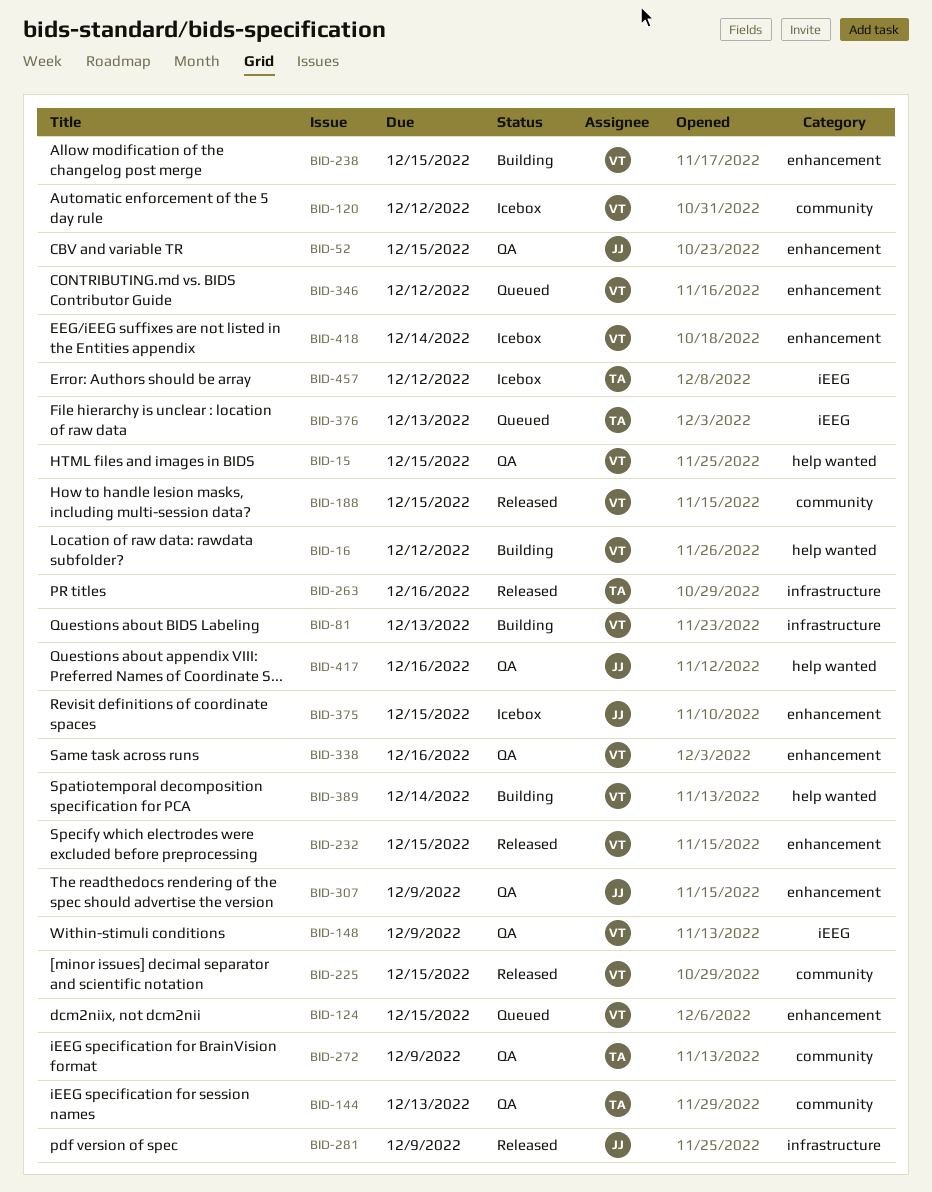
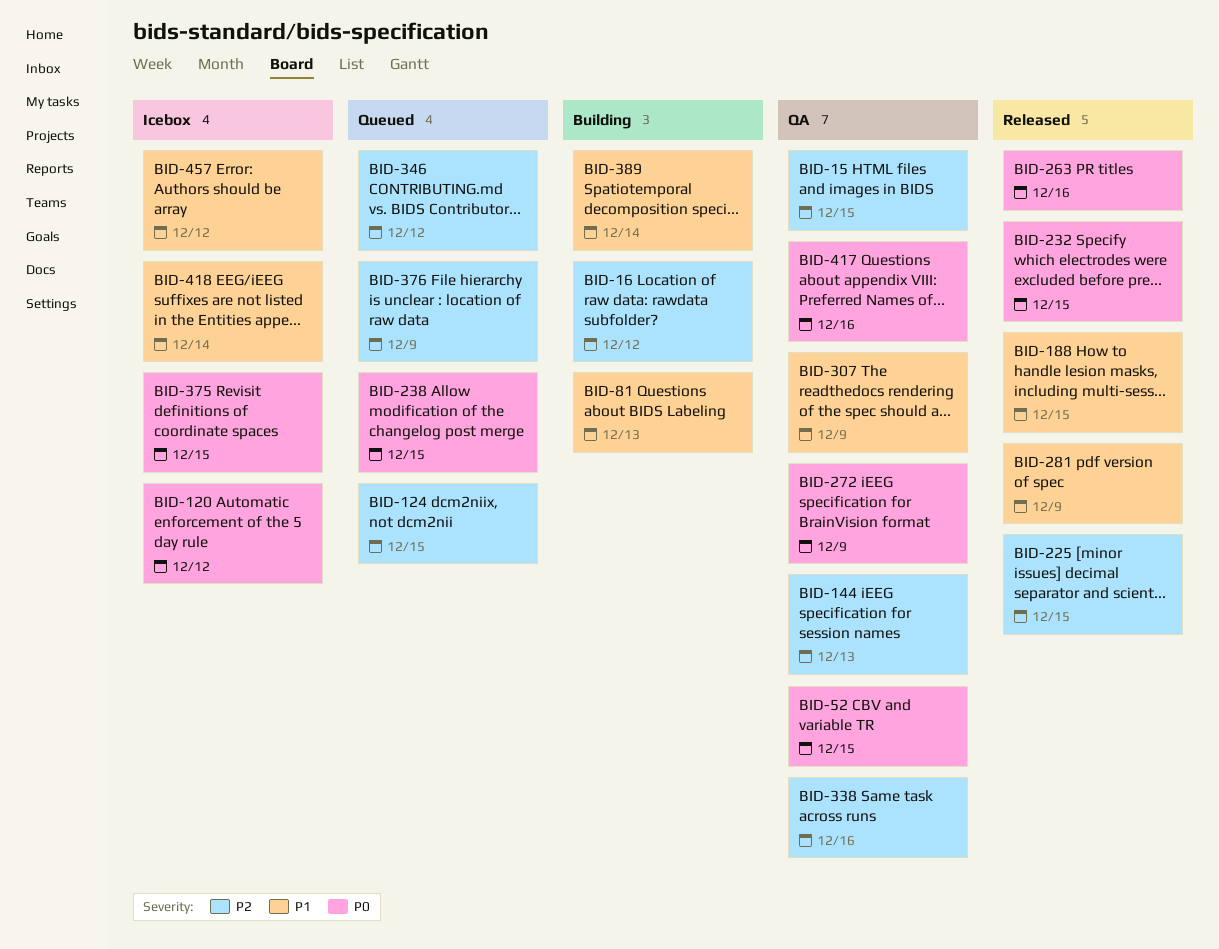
BID-148: present -> none
BID-238, status: Building -> Queued
BID-376, due: Dec 13 -> Dec 9

